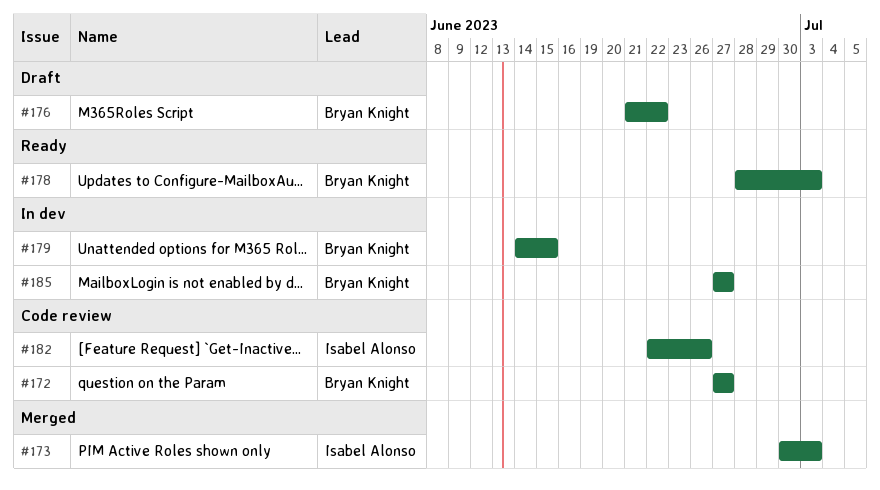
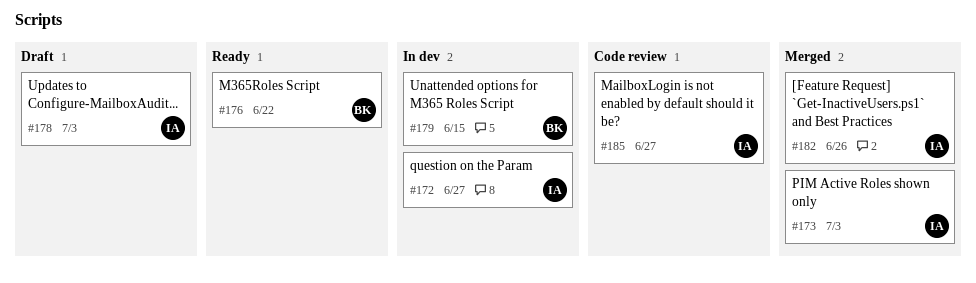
#172, status: Code review -> In dev
#172, owner: Bryan Knight -> Isabel Alonso
#176, status: Draft -> Ready
#178, status: Ready -> Draft
#178, owner: Bryan Knight -> Isabel Alonso
#182, status: Code review -> Merged
#185, status: In dev -> Code review
#185, owner: Bryan Knight -> Isabel Alonso

